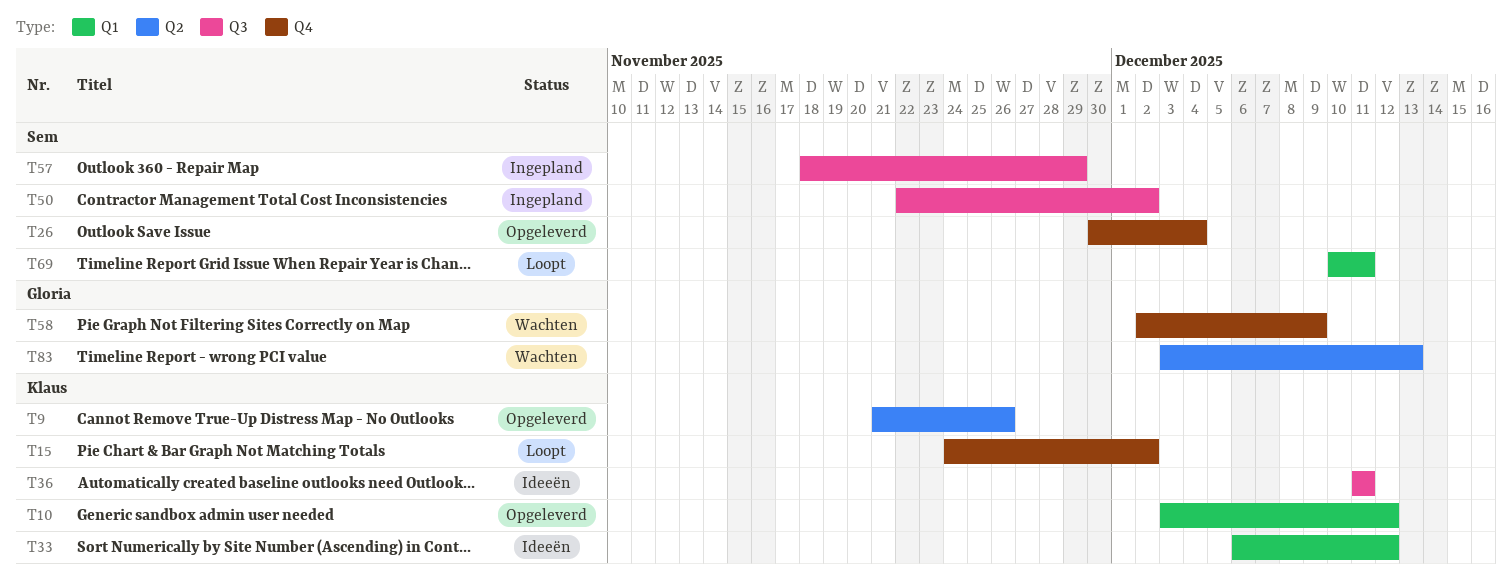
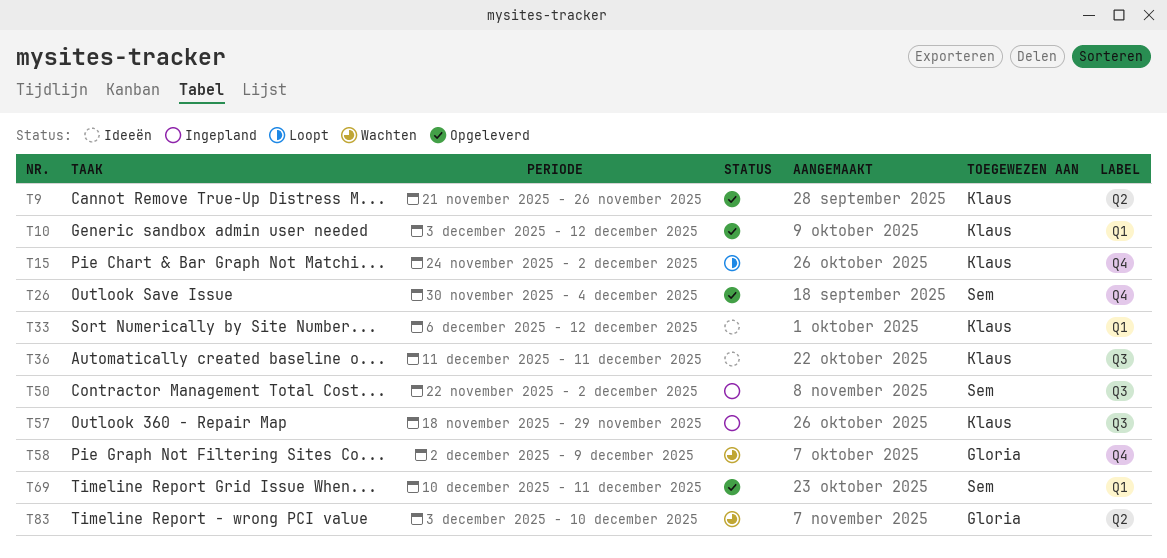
T57, owner: Sem -> Klaus
T69, status: Loopt -> Opgeleverd
T83, due: Dec 13 -> Dec 10

